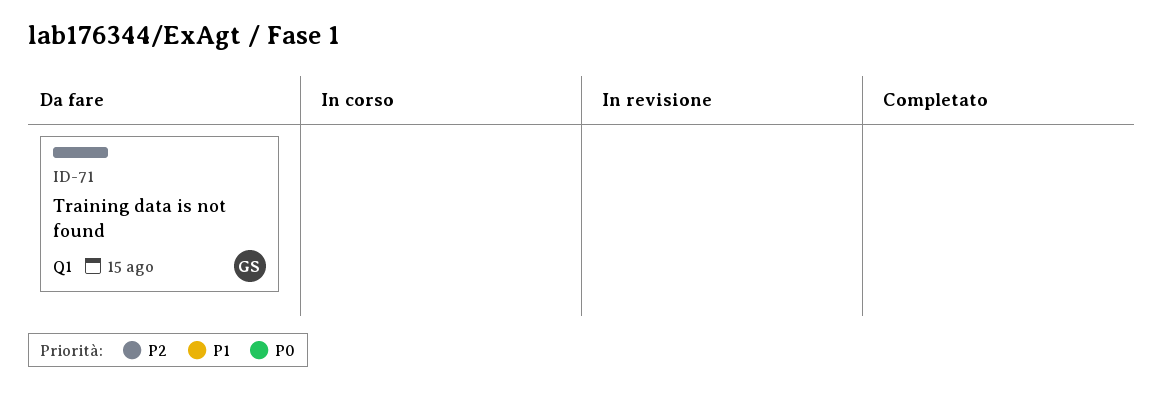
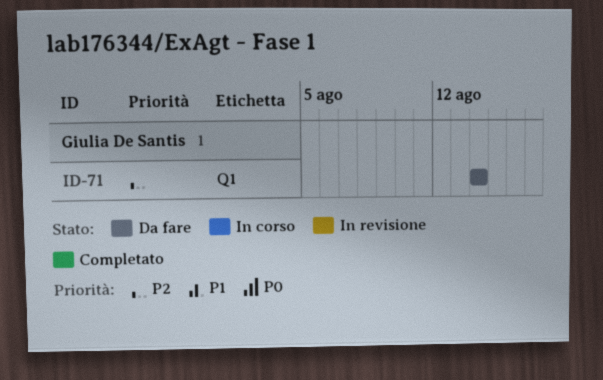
ID-71, due: Aug 15 -> Aug 14

